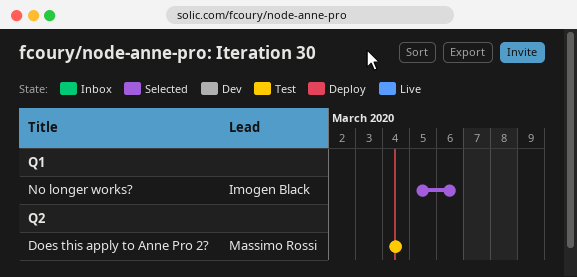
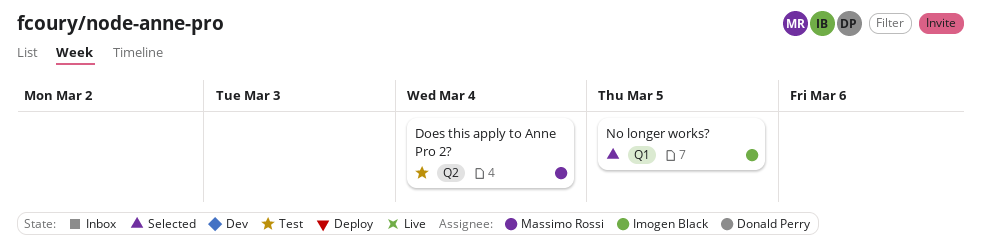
No longer works?, due: Mar 6 -> Mar 5

